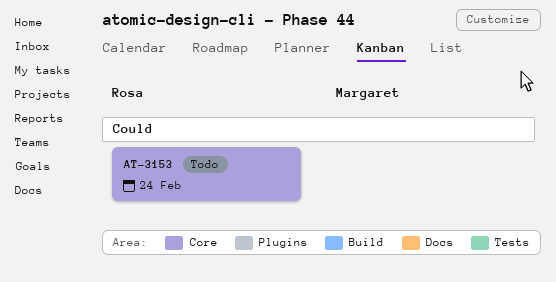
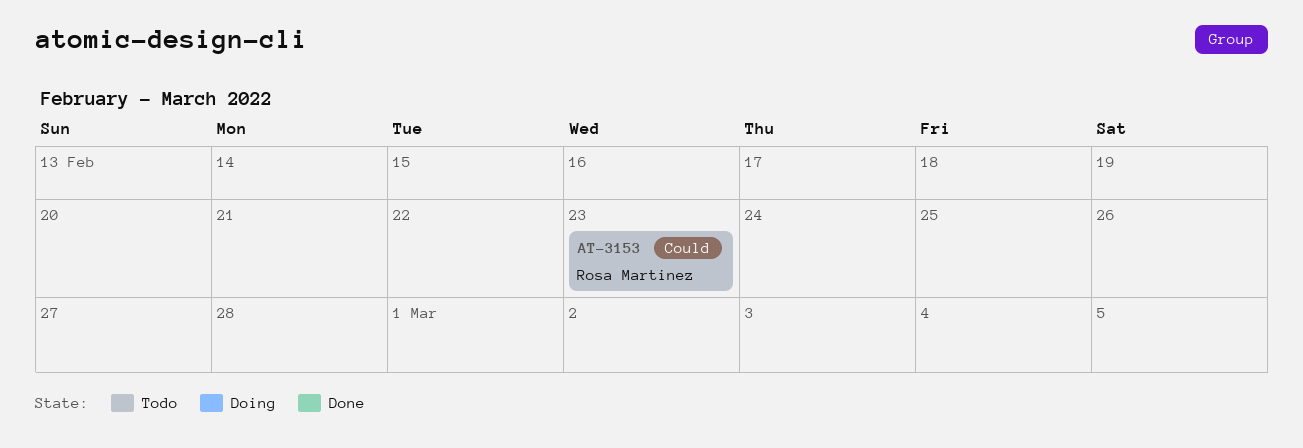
AT-3153, due: Feb 24 -> Feb 23

